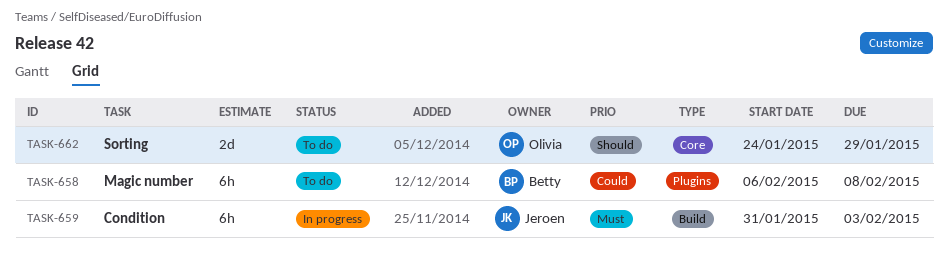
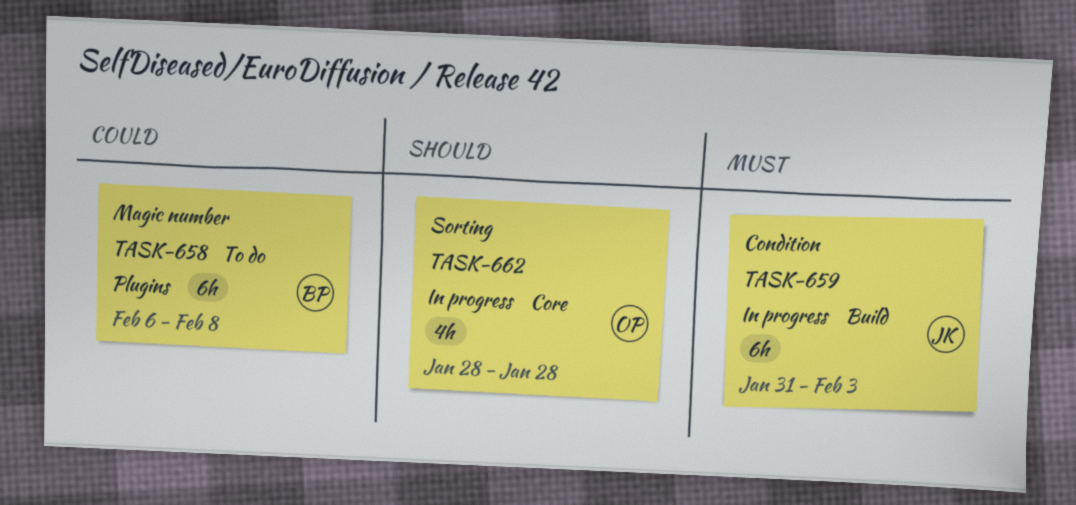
TASK-662, status: To do -> In progress
TASK-662, estimate: 2d -> 4h
TASK-662, start: Jan 24 -> Jan 28
TASK-662, due: Jan 29 -> Jan 28

